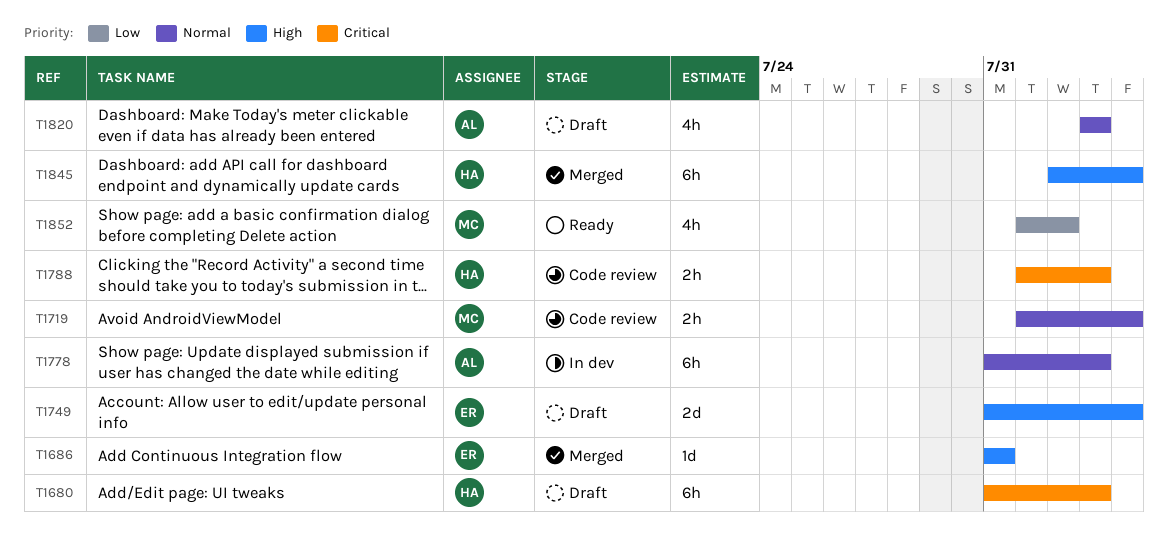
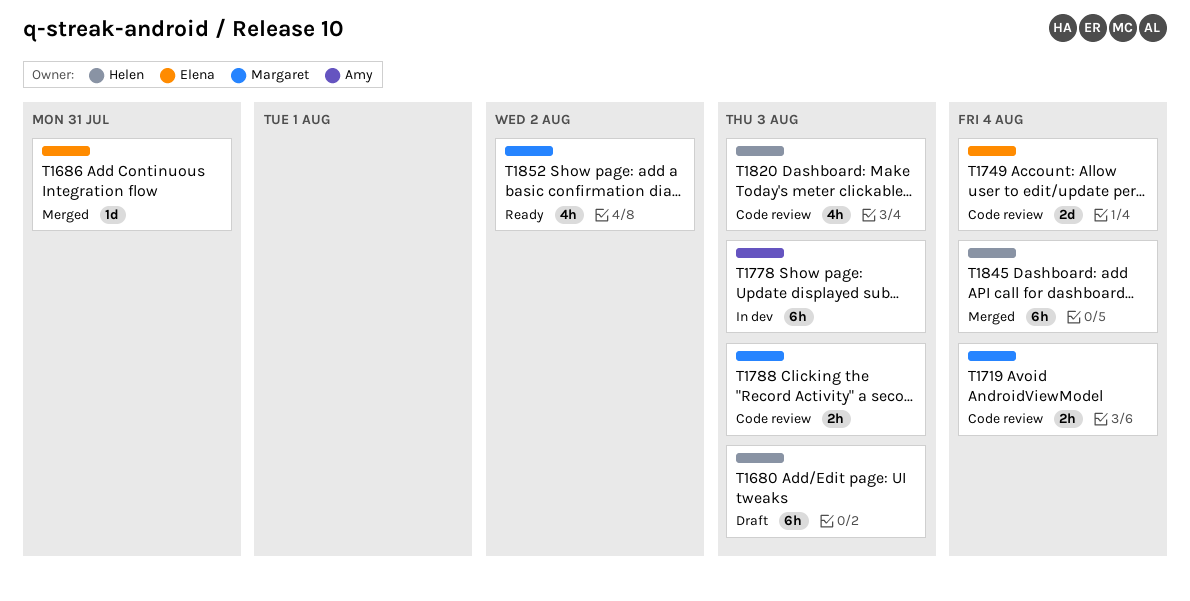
T1749, status: Draft -> Code review
T1788, owner: Helen -> Margaret
T1820, status: Draft -> Code review
T1820, owner: Amy -> Helen

